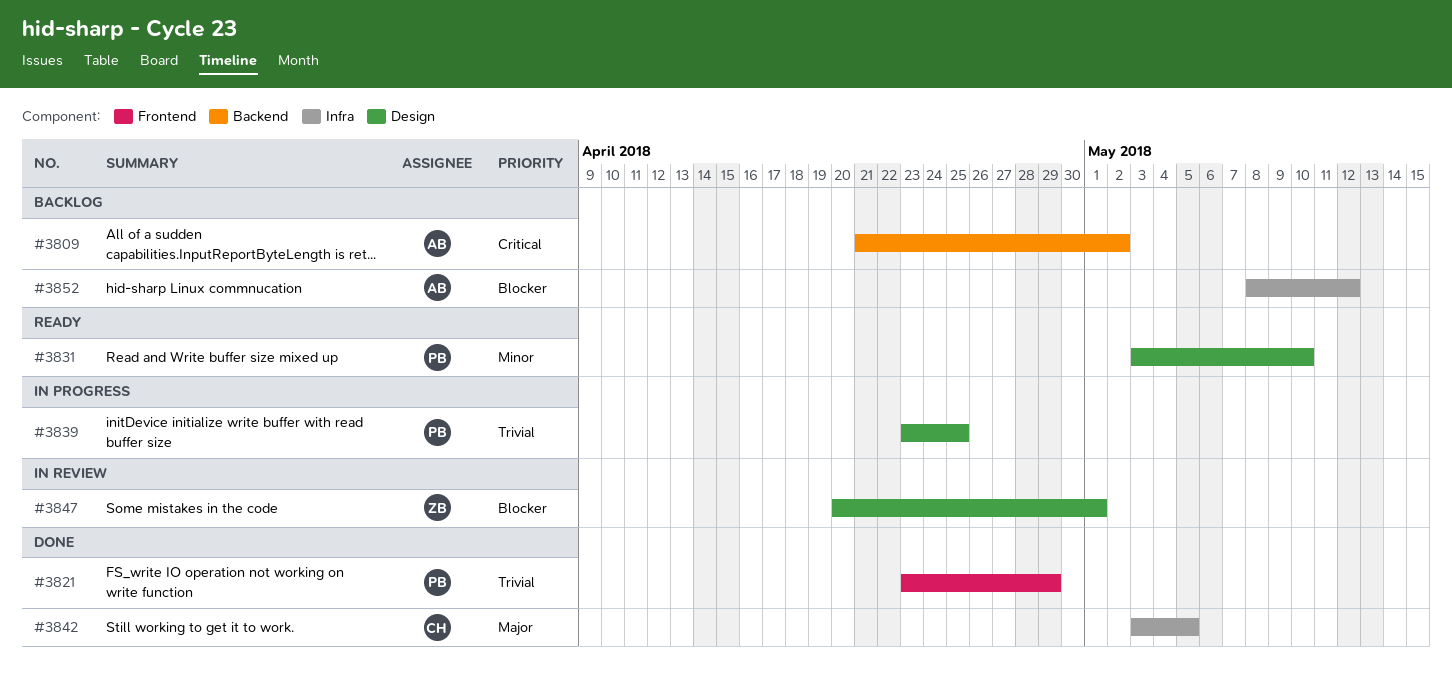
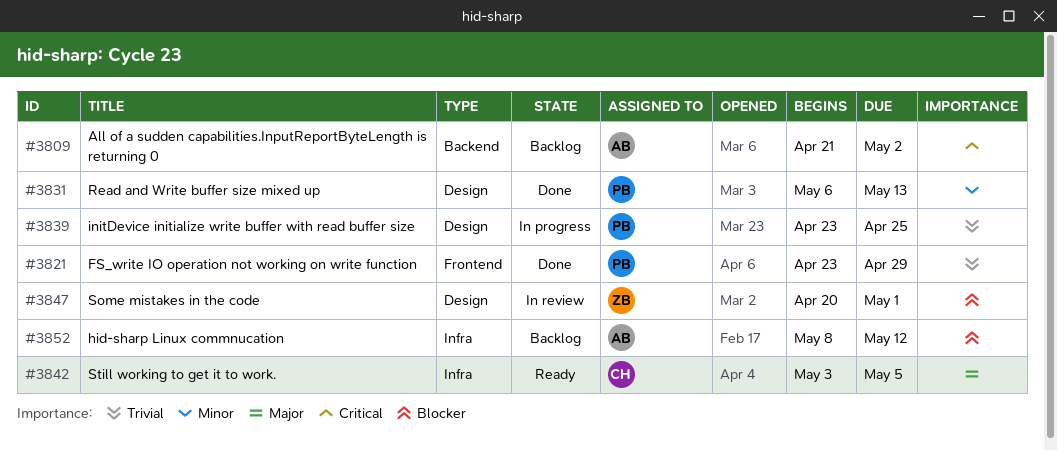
#3831, status: Ready -> Done
#3831, start: May 3 -> May 6
#3831, due: May 10 -> May 13
#3842, status: Done -> Ready

